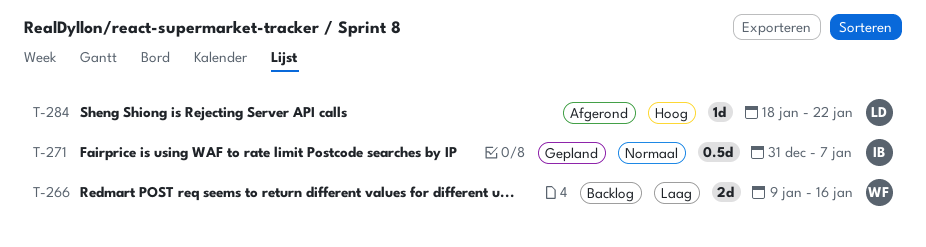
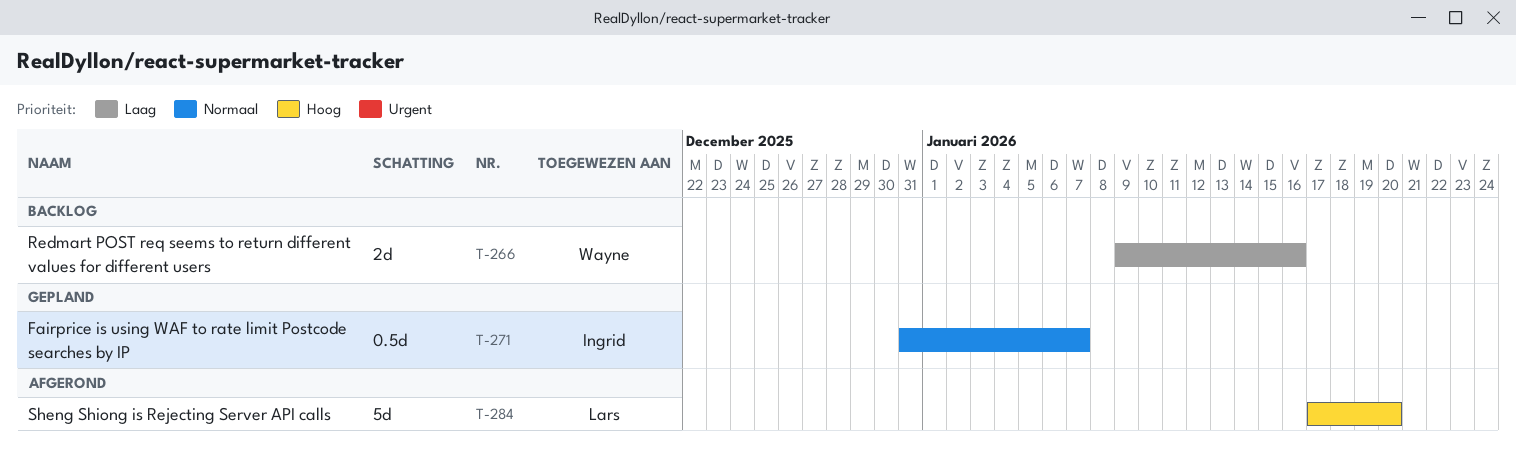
T-284, estimate: 1d -> 5d
T-284, start: Jan 18 -> Jan 17
T-284, due: Jan 22 -> Jan 20

